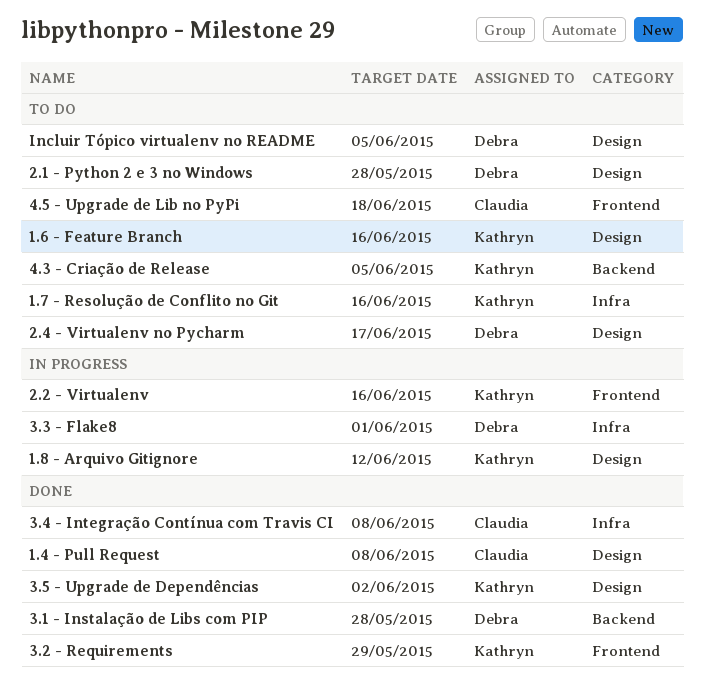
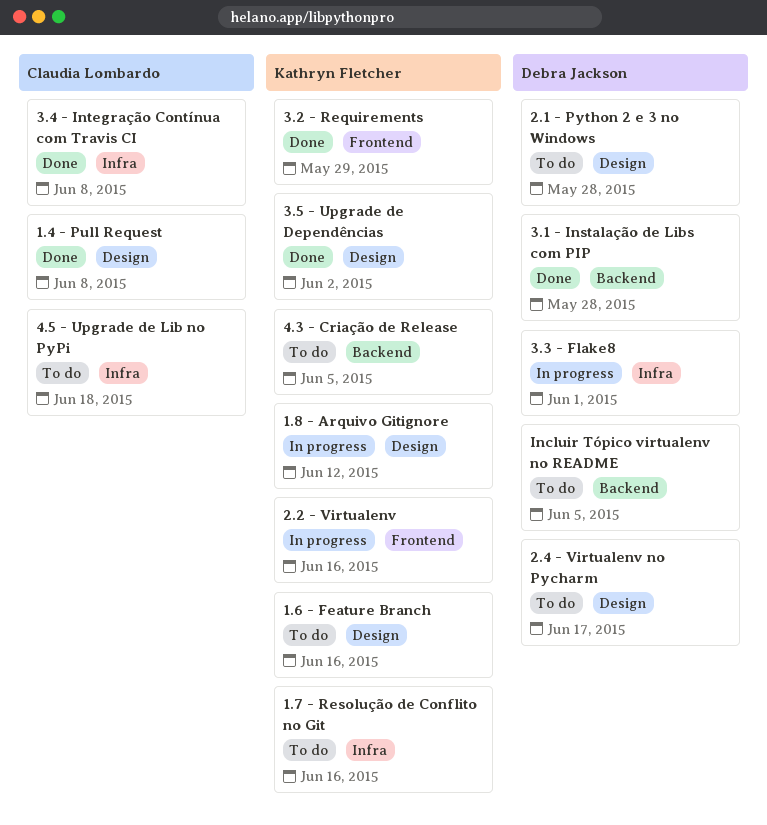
4.5 - Upgrade de Lib no PyPi, label: Frontend -> Infra
Incluir Tópico virtualenv no README, label: Design -> Backend

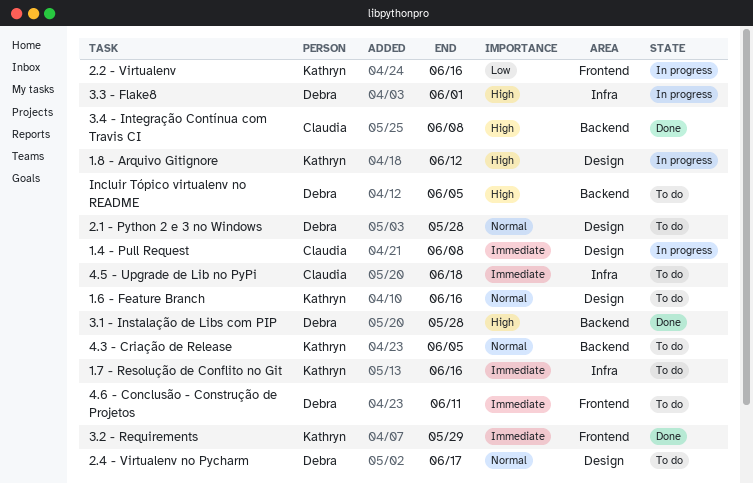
1.4 - Pull Request, status: Done -> In progress
3.4 - Integração Contínua com Travis CI, label: Infra -> Backend
3.5 - Upgrade de Dependências: present -> none
4.6 - Conclusão - Construção de Projetos: none -> present

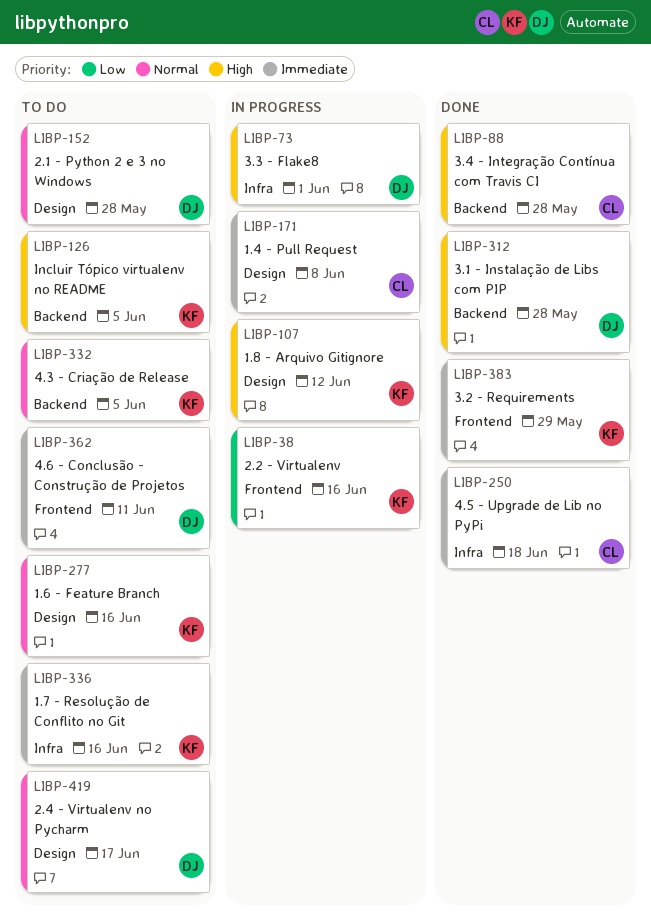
3.4 - Integração Contínua com Travis CI, due: Jun 8 -> May 28
4.5 - Upgrade de Lib no PyPi, status: To do -> Done
Incluir Tópico virtualenv no README, owner: Debra -> Kathryn

